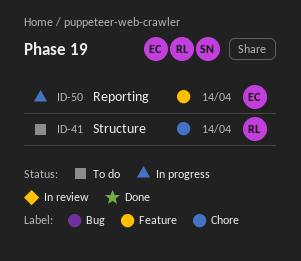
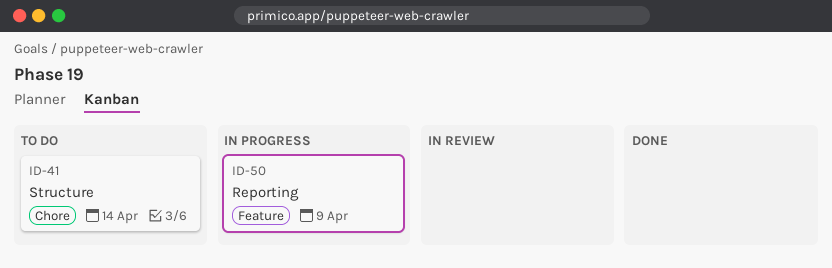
ID-50, due: Apr 14 -> Apr 9

